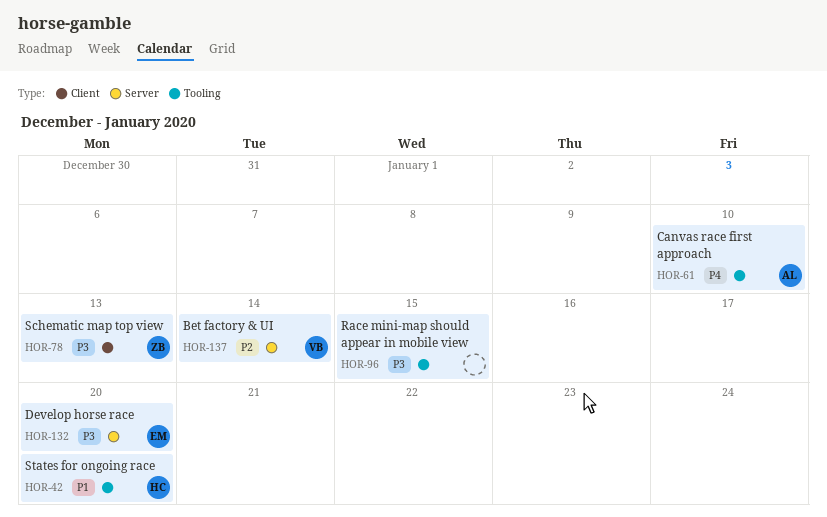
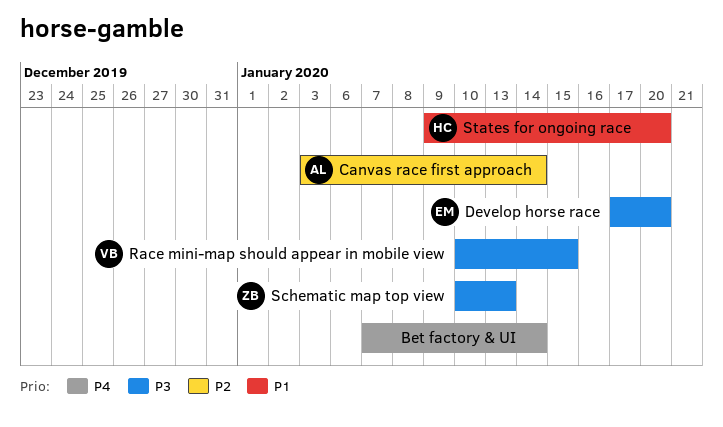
Bet factory & UI, owner: VB -> none
Bet factory & UI, priority: P2 -> P4
Canvas race first approach, priority: P4 -> P2
Canvas race first approach, due: Jan 10 -> Jan 14
Race mini-map should appear in mobile view, owner: none -> VB

